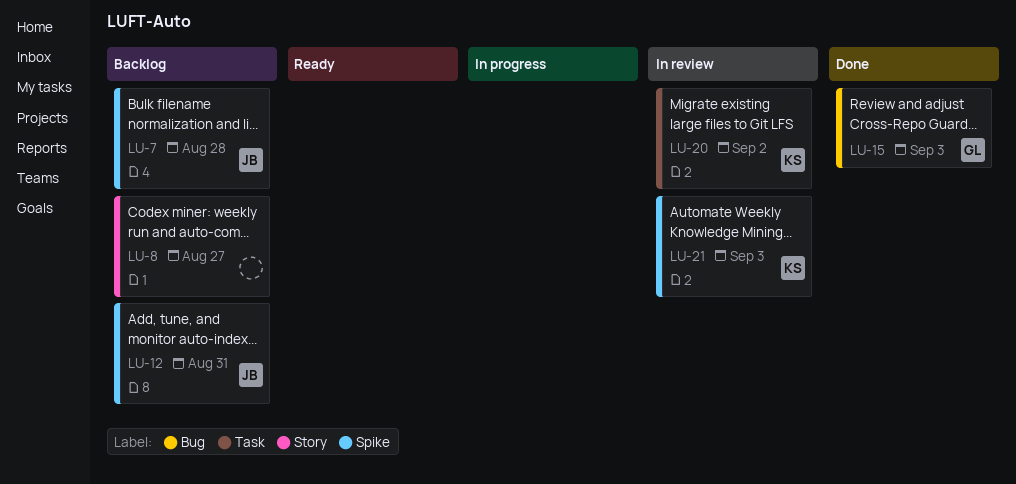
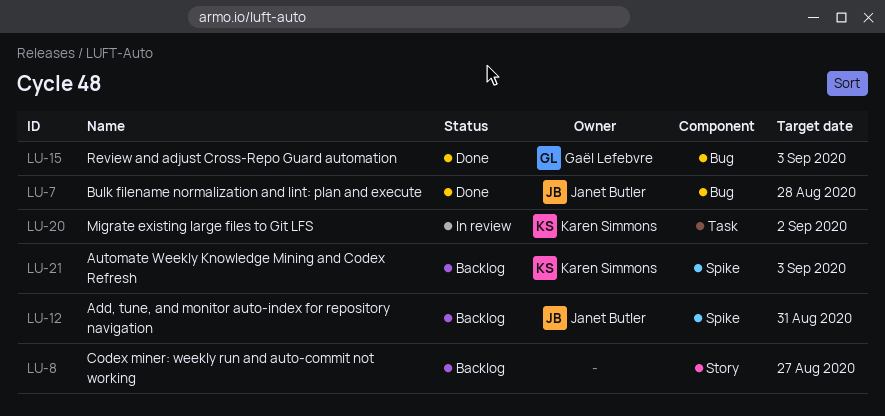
LU-7, status: Backlog -> Done
LU-7, label: Spike -> Bug
LU-21, status: In review -> Backlog

